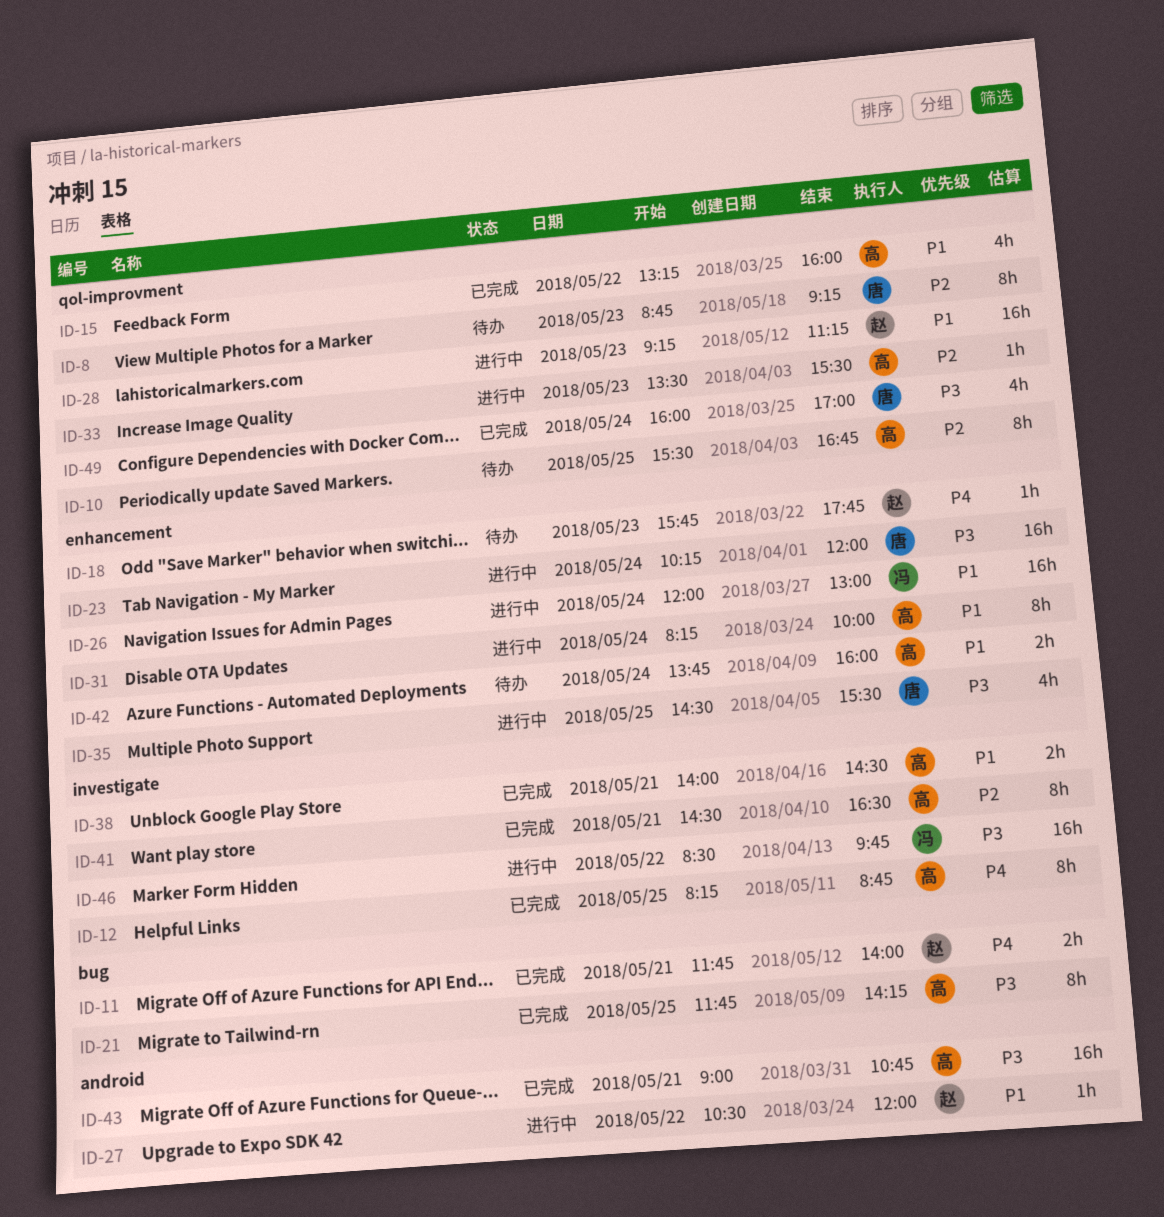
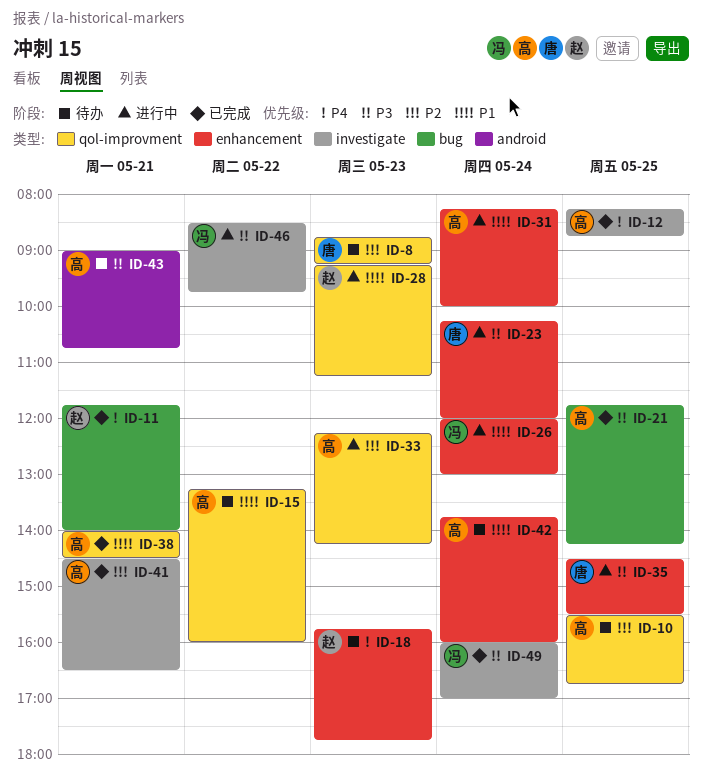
ID-15, status: 已完成 -> 待办
ID-27: present -> none
ID-33, begins: 13:30 -> 12:15
ID-33, ends: 15:30 -> 14:15
ID-38, label: investigate -> qol-improvment
ID-43, status: 已完成 -> 待办
ID-49, owner: 唐 -> 冯
ID-49, label: qol-improvment -> investigate

